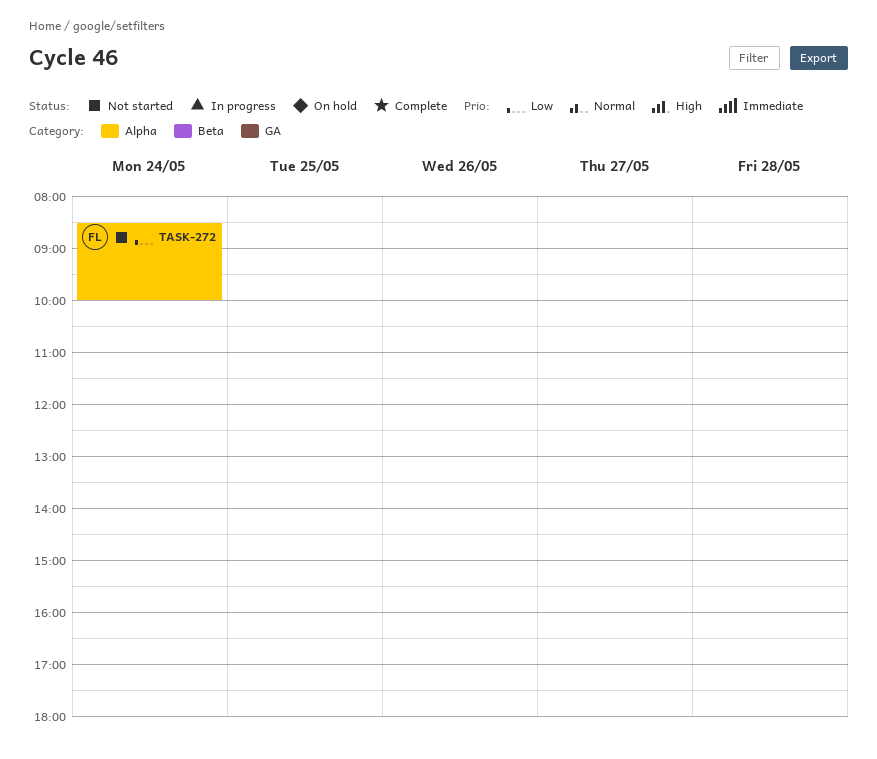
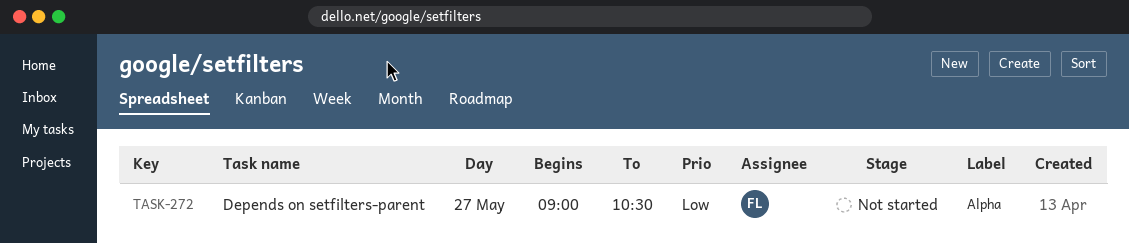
TASK-272, day: May 24 -> May 27
TASK-272, begins: 08:30 -> 09:00
TASK-272, ends: 10:00 -> 10:30

